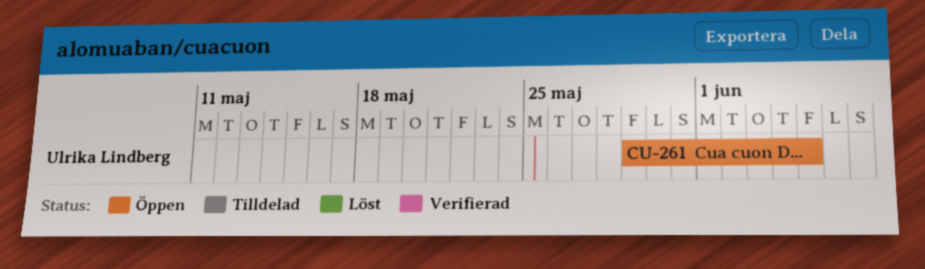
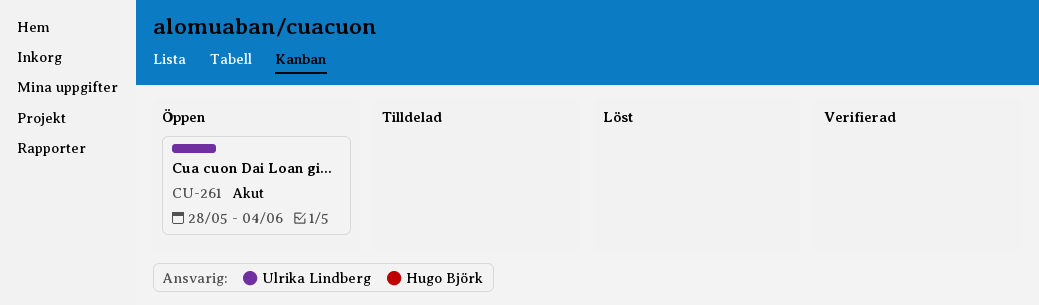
CU-261, start: May 29 -> May 28
CU-261, due: Jun 5 -> Jun 4

